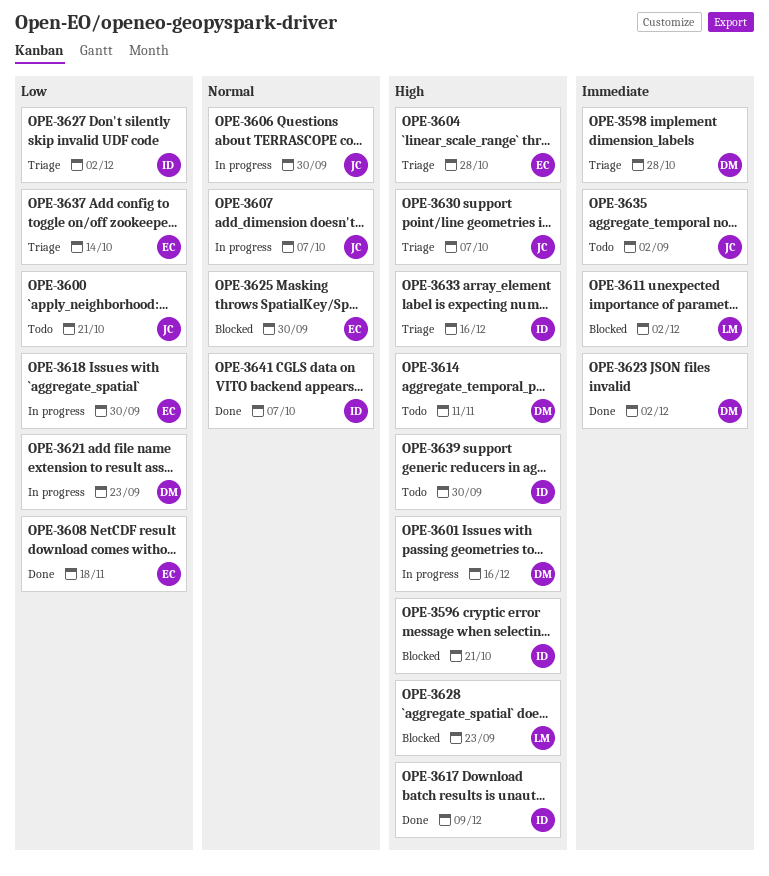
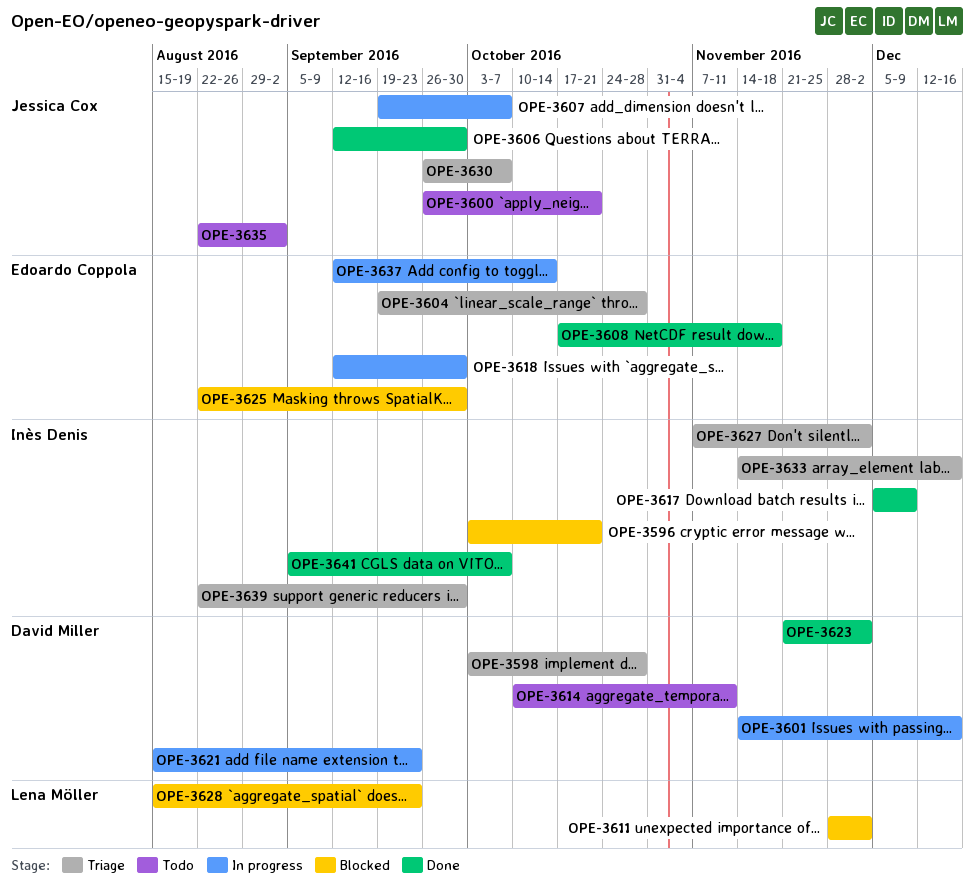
OPE-3606, status: In progress -> Done
OPE-3637, status: Triage -> In progress
OPE-3639, status: Todo -> Triage

